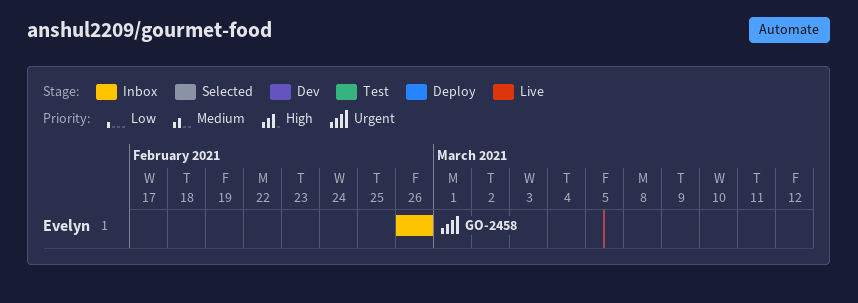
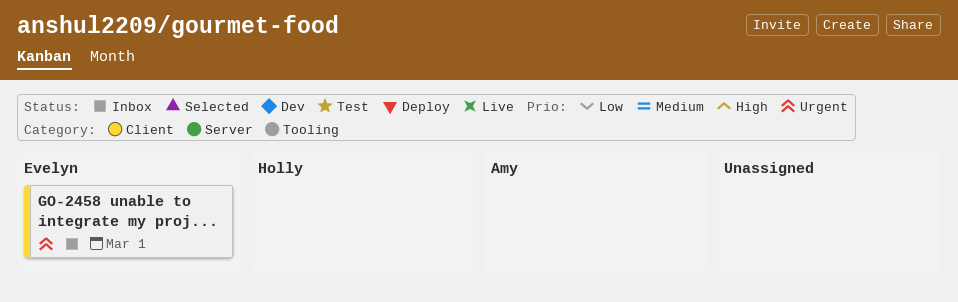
GO-2458, due: Feb 26 -> Mar 1

